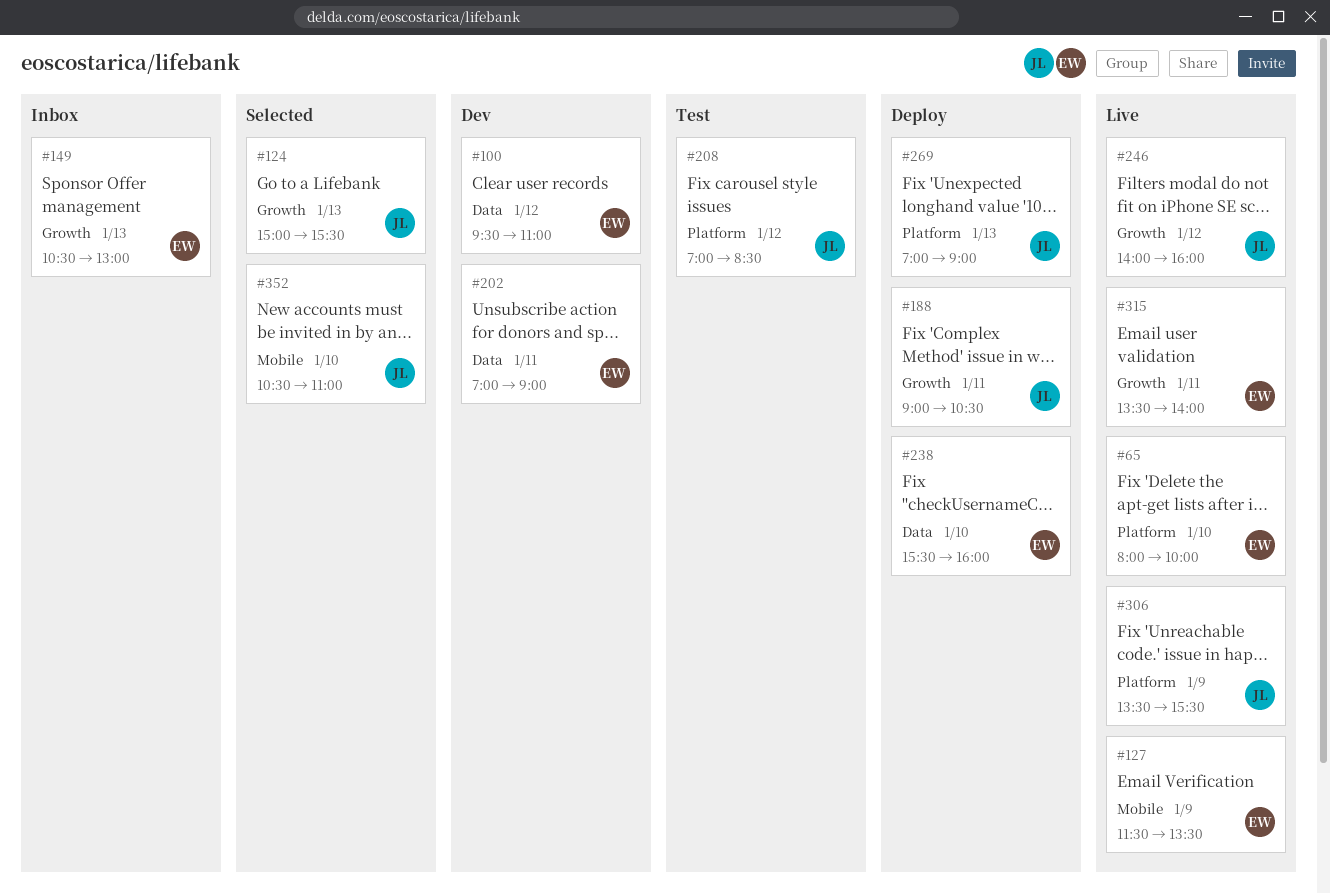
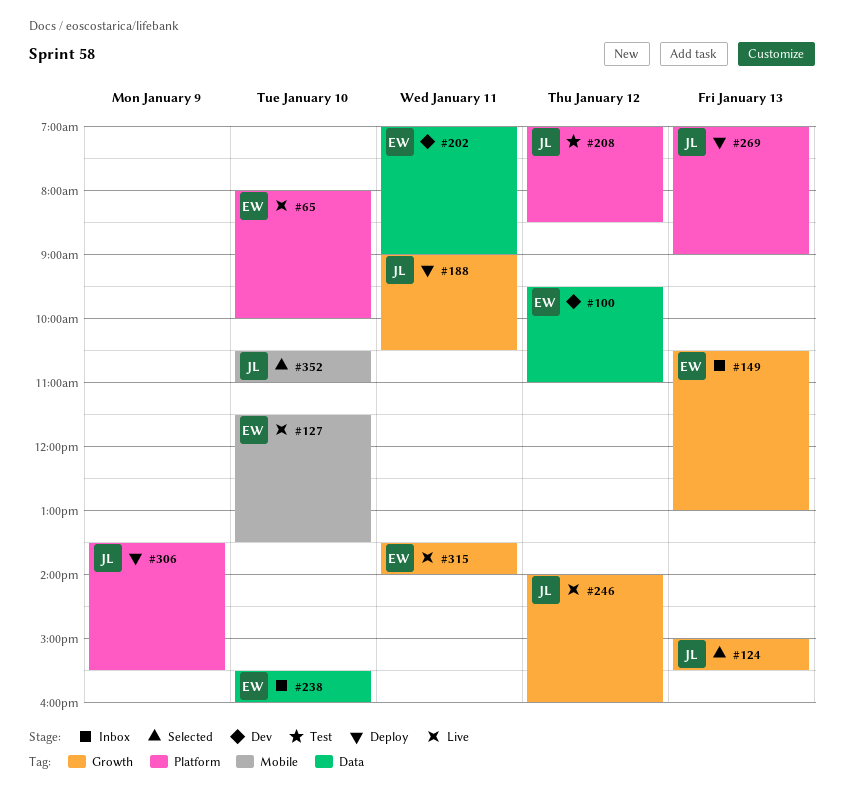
#127, day: Jan 9 -> Jan 10
#238, status: Deploy -> Inbox
#306, status: Live -> Deploy

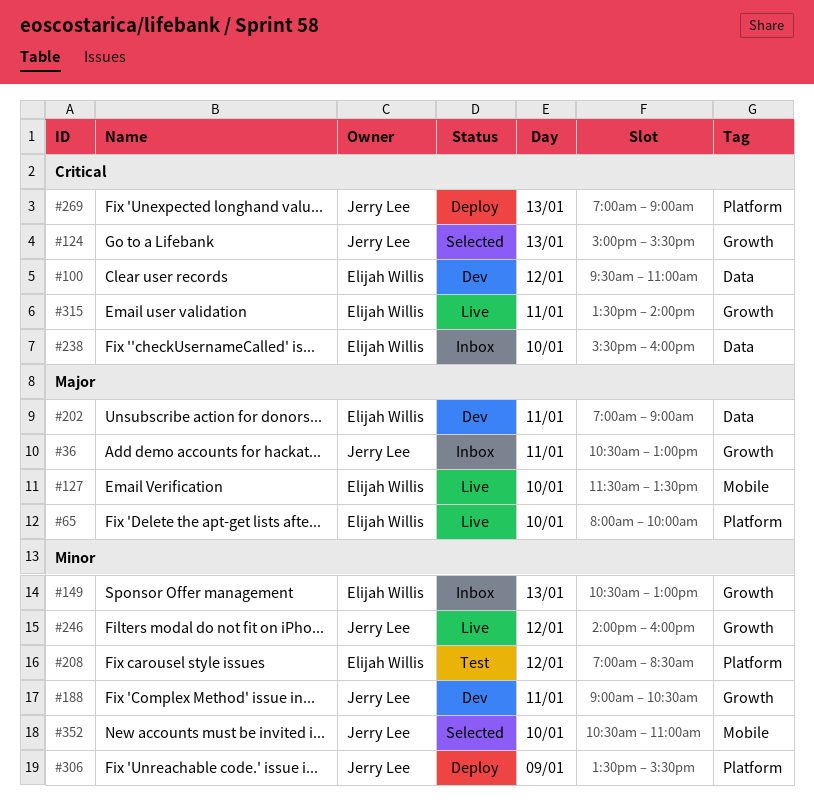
#36: none -> present
#188, status: Deploy -> Dev
#208, owner: Jerry Lee -> Elijah Willis

